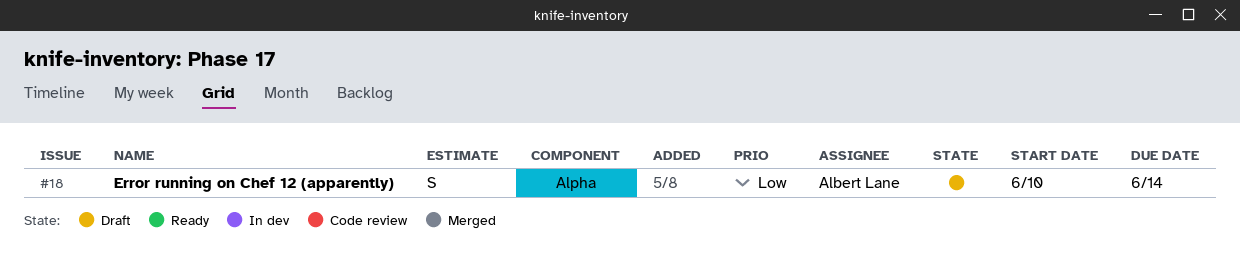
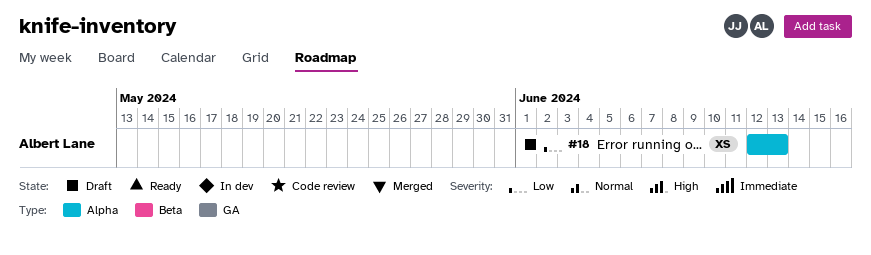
#18, estimate: S -> XS
#18, start: Jun 10 -> Jun 12
#18, due: Jun 14 -> Jun 13

